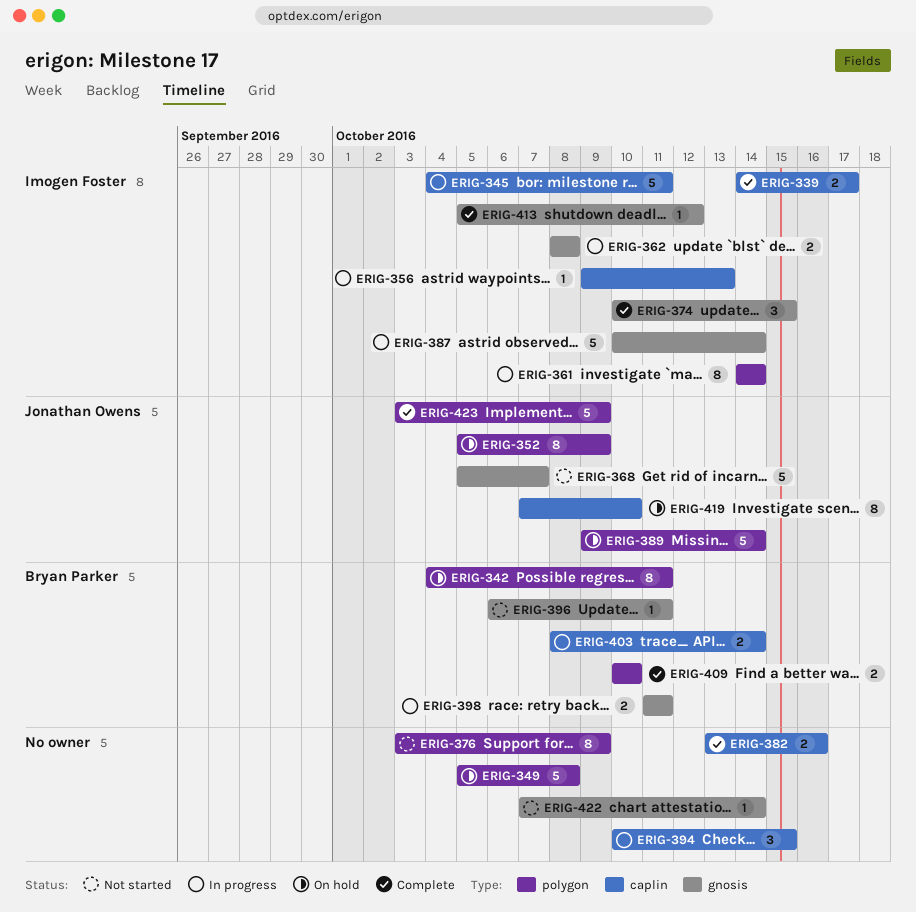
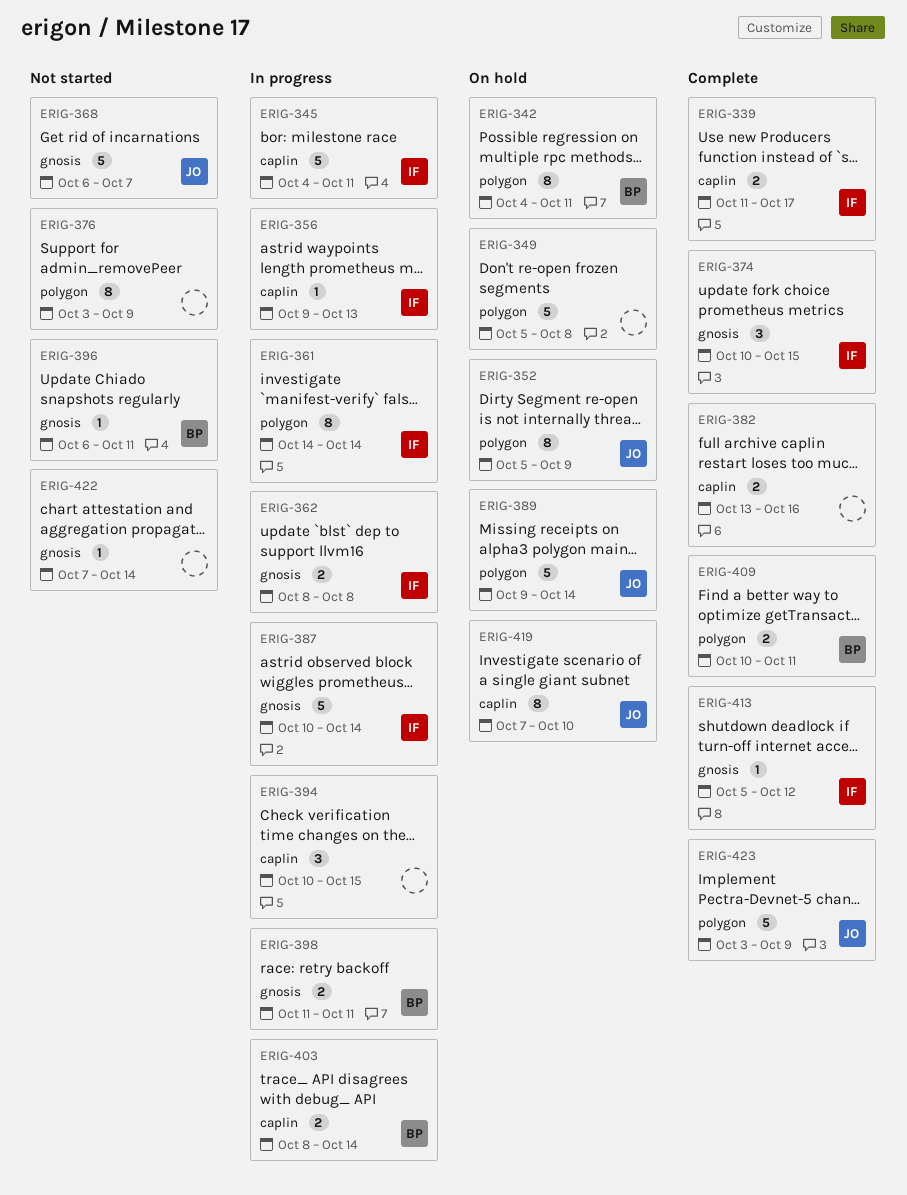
ERIG-339, start: Oct 14 -> Oct 11
ERIG-368, start: Oct 5 -> Oct 6
ERIG-409, due: Oct 10 -> Oct 11

